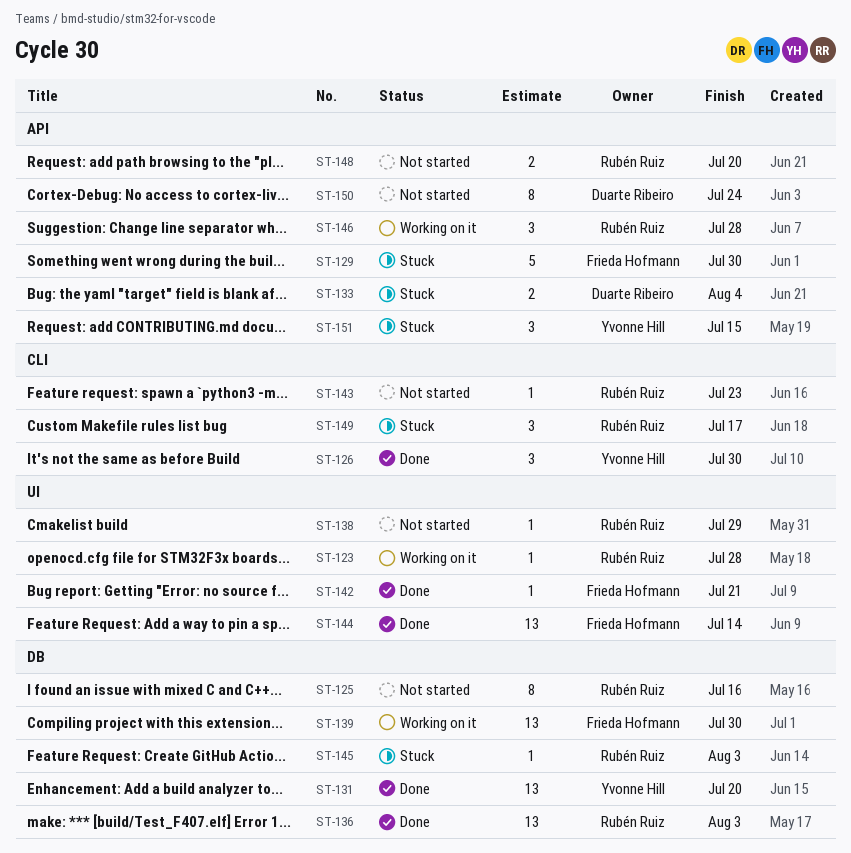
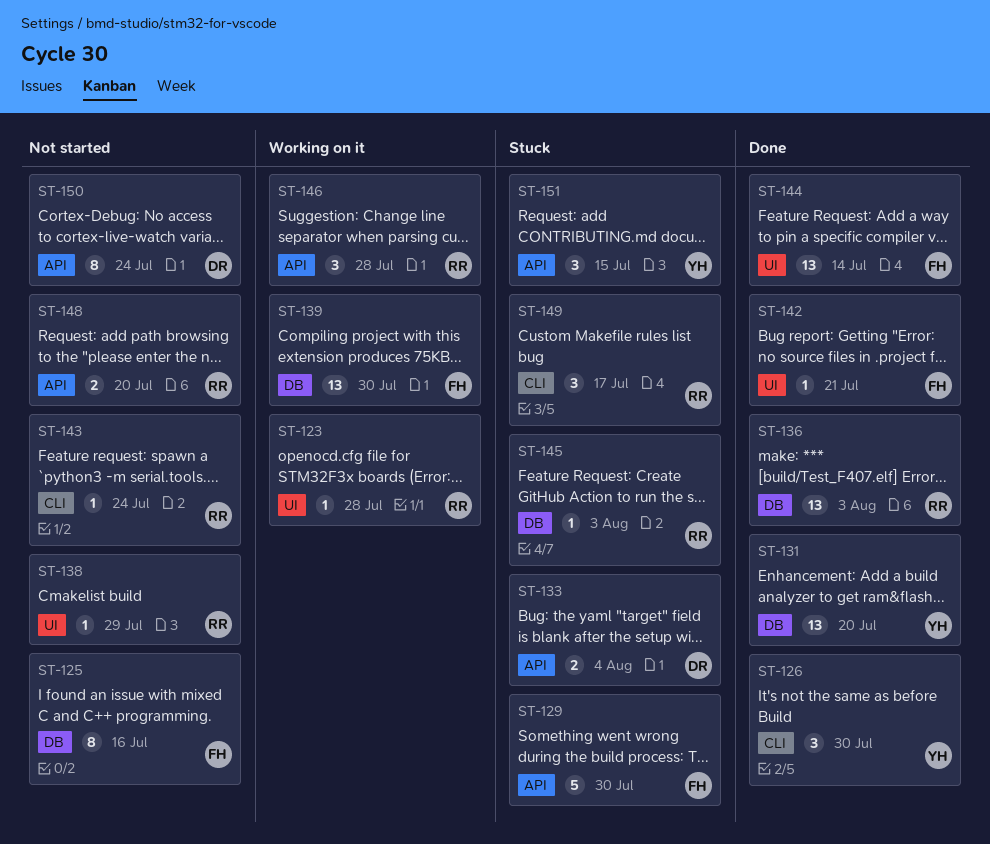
ST-125, owner: Rubén Ruiz -> Frieda Hofmann
ST-143, due: Jul 23 -> Jul 24

